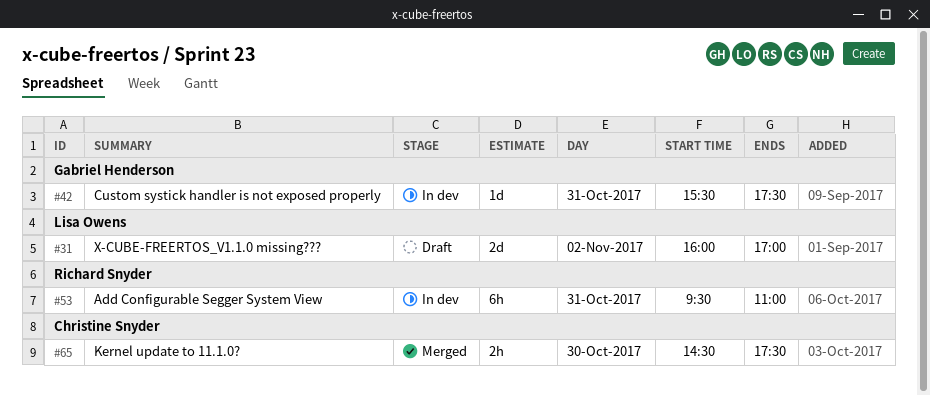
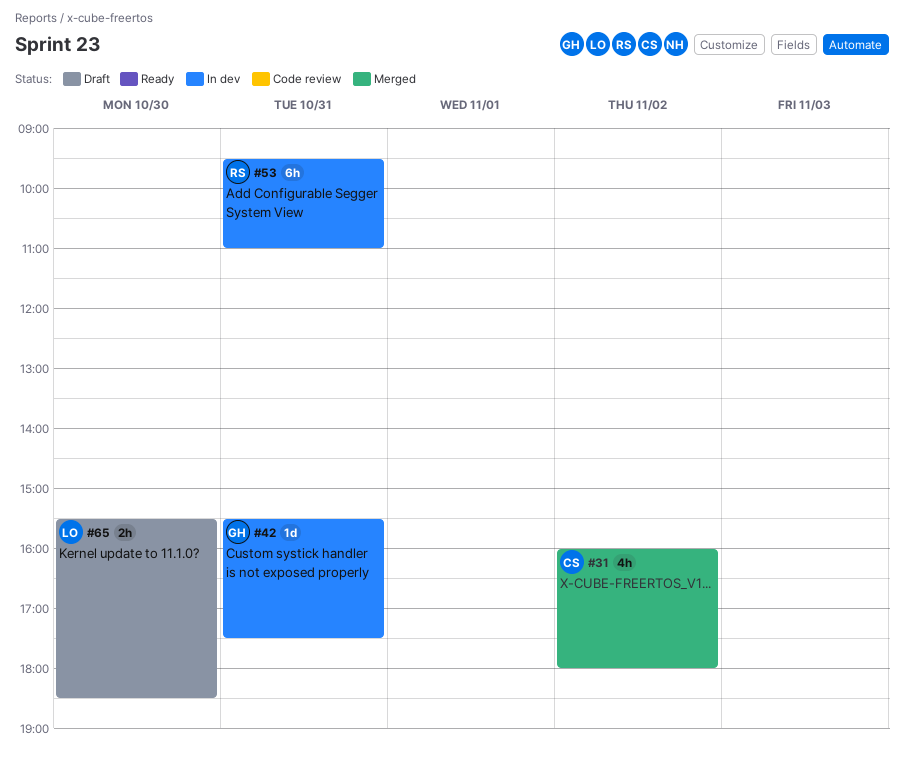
#31, status: Draft -> Merged
#31, owner: Lisa Owens -> Christine Snyder
#31, estimate: 2d -> 4h
#31, ends: 17:00 -> 18:00
#65, status: Merged -> Draft
#65, owner: Christine Snyder -> Lisa Owens
#65, begins: 14:30 -> 15:30
#65, ends: 17:30 -> 18:30

